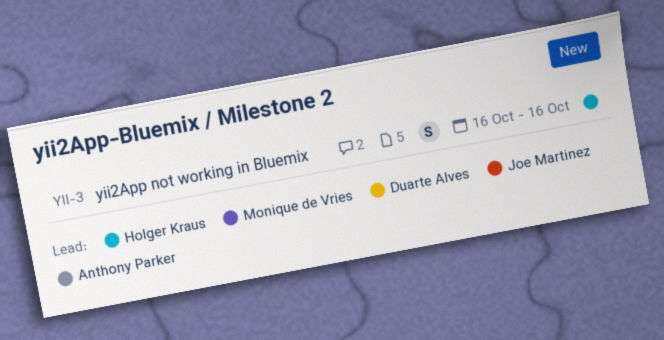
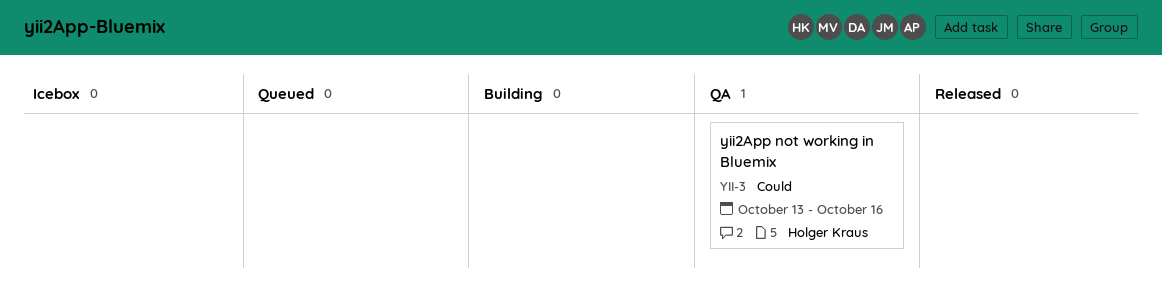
YII-3, start: Oct 16 -> Oct 13

